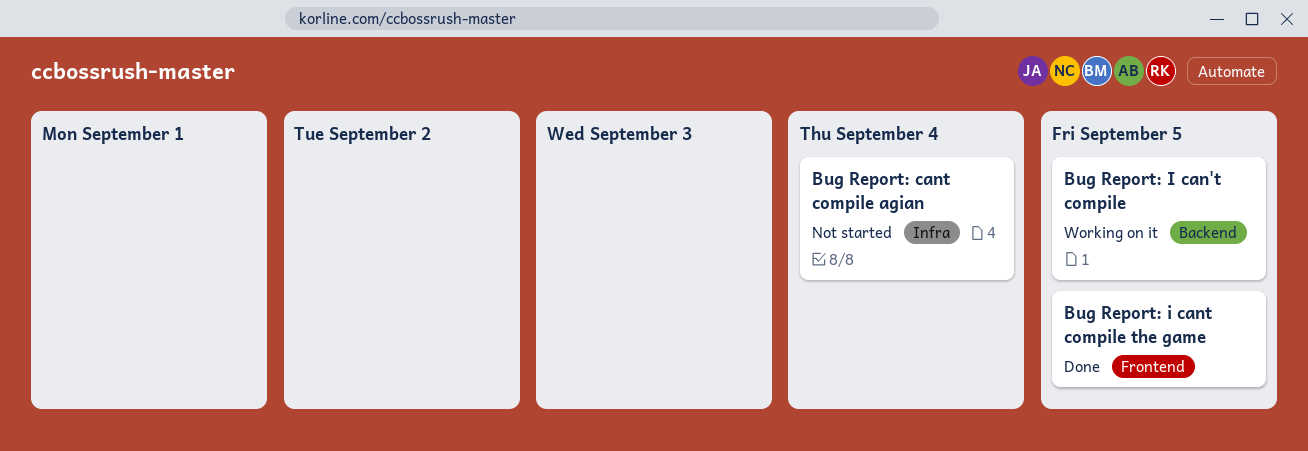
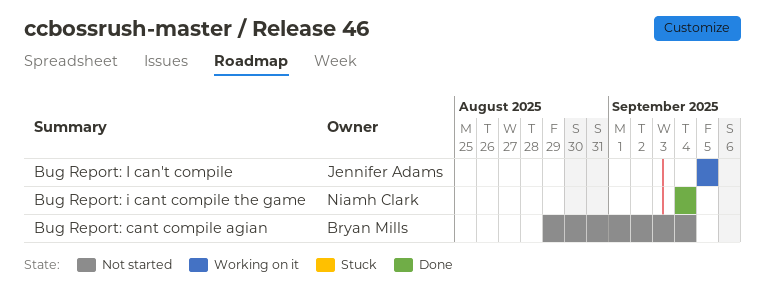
Bug Report: i cant compile the game, due: Sep 5 -> Sep 4

